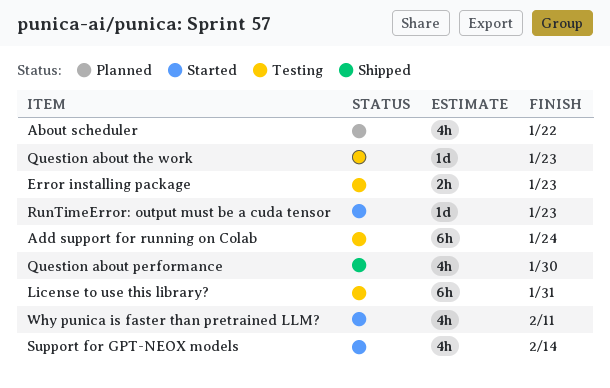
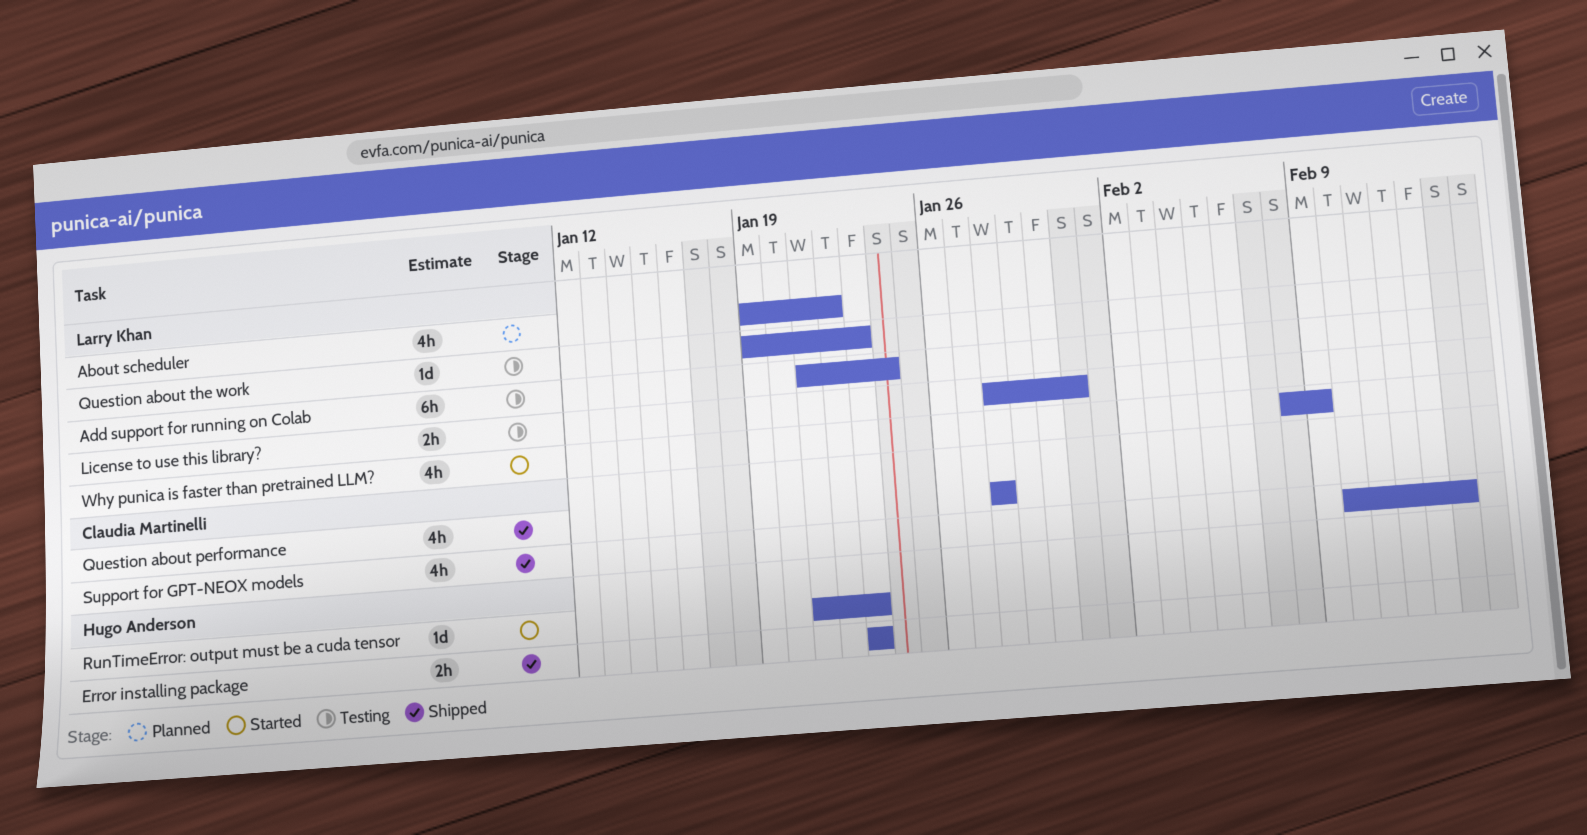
Error installing package, status: Testing -> Shipped
License to use this library?, estimate: 6h -> 2h
Question about performance, due: Jan 30 -> Jan 28
Support for GPT-NEOX models, status: Started -> Shipped
Why punica is faster than pretrained LLM?, due: Feb 11 -> Feb 9

